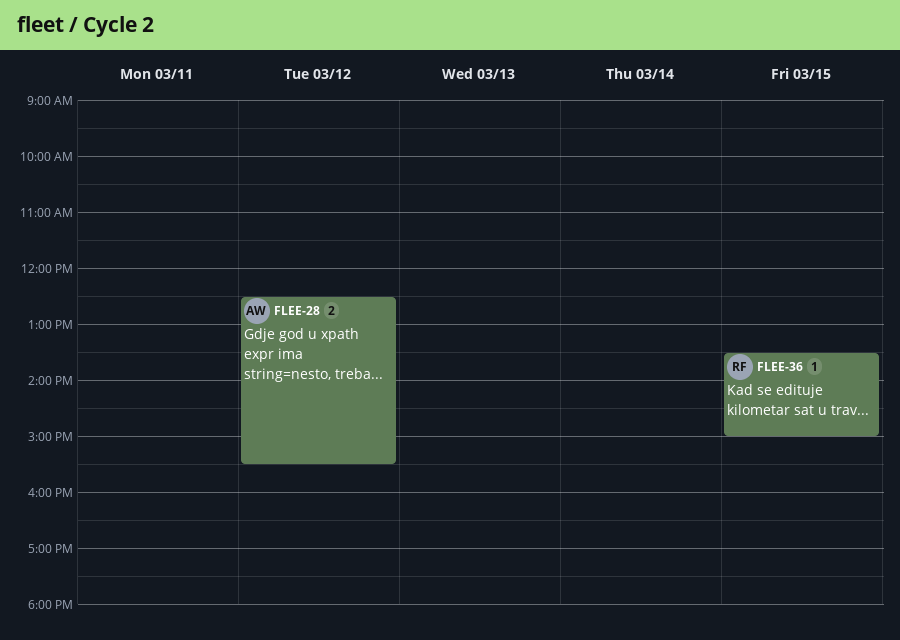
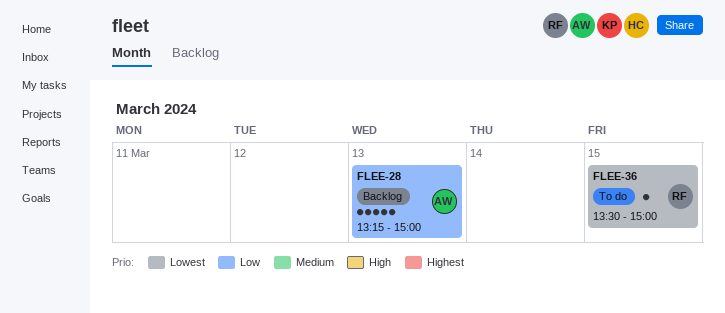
FLEE-28, estimate: 2 -> 5
FLEE-28, day: Mar 12 -> Mar 13
FLEE-28, begins: 12:30 -> 13:15
FLEE-28, ends: 15:30 -> 15:00

